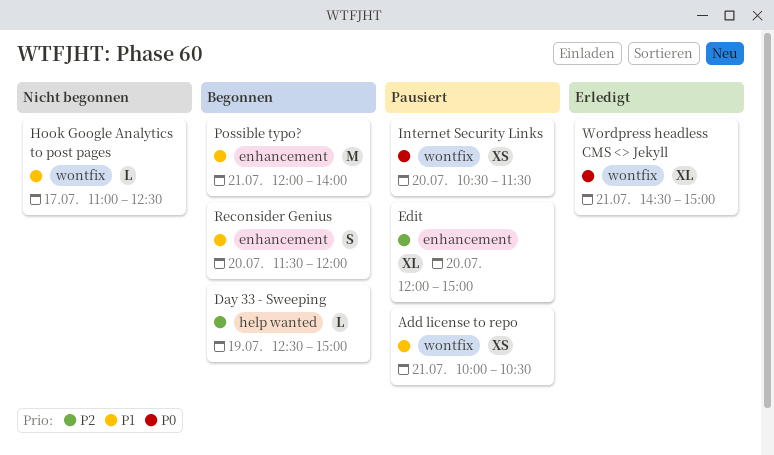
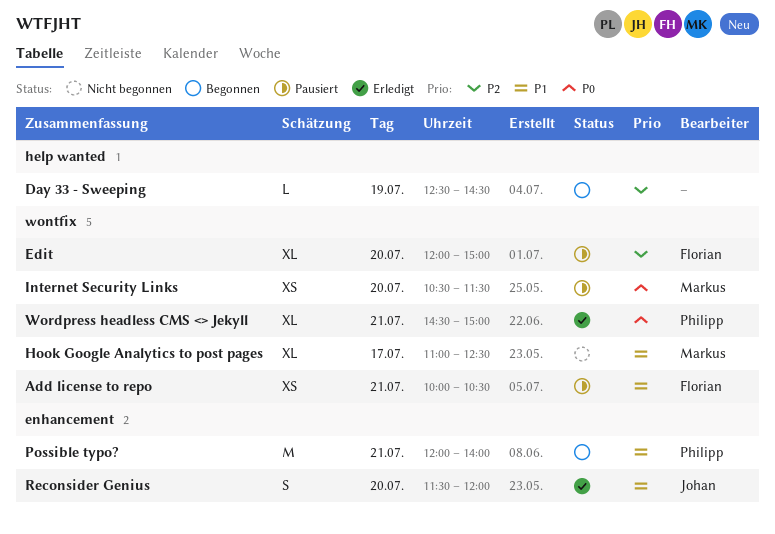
Day 33 - Sweeping, ends: 15:00 -> 14:30
Edit, label: enhancement -> wontfix
Hook Google Analytics to post pages, estimate: L -> XL
Reconsider Genius, status: Begonnen -> Erledigt

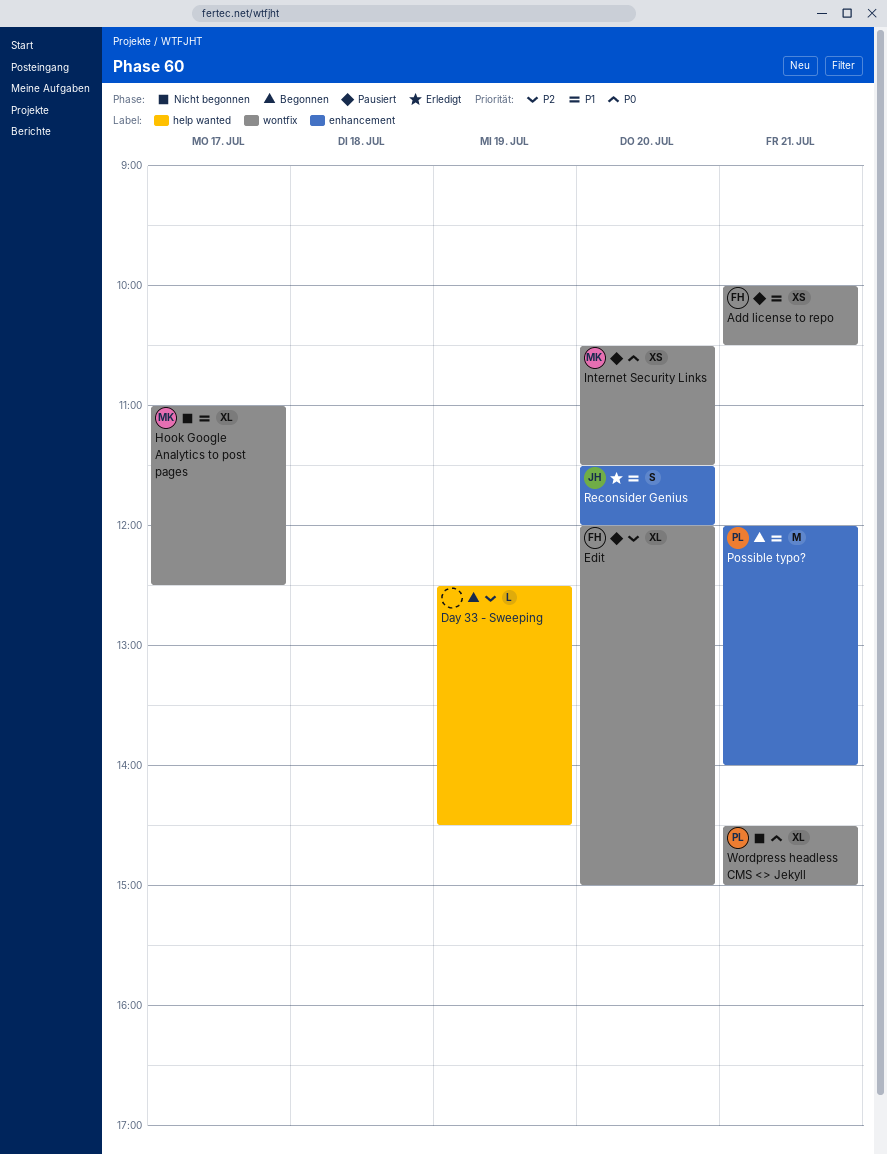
Wordpress headless CMS <> Jekyll, status: Erledigt -> Nicht begonnen

